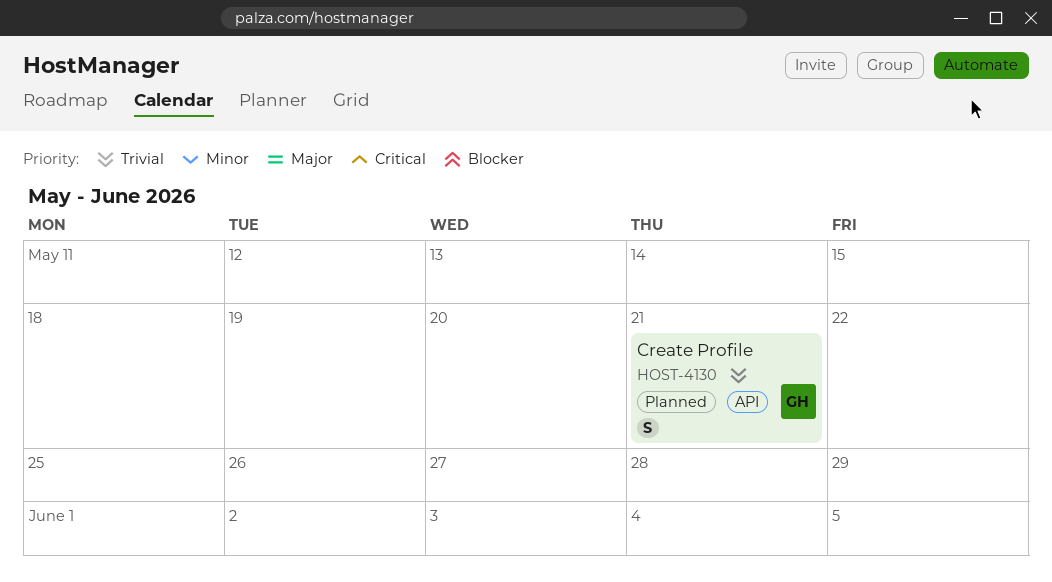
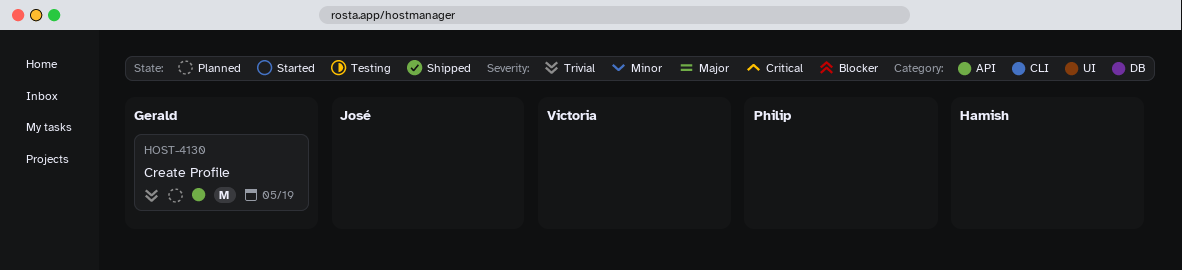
HOST-4130, estimate: S -> M
HOST-4130, due: May 21 -> May 19

